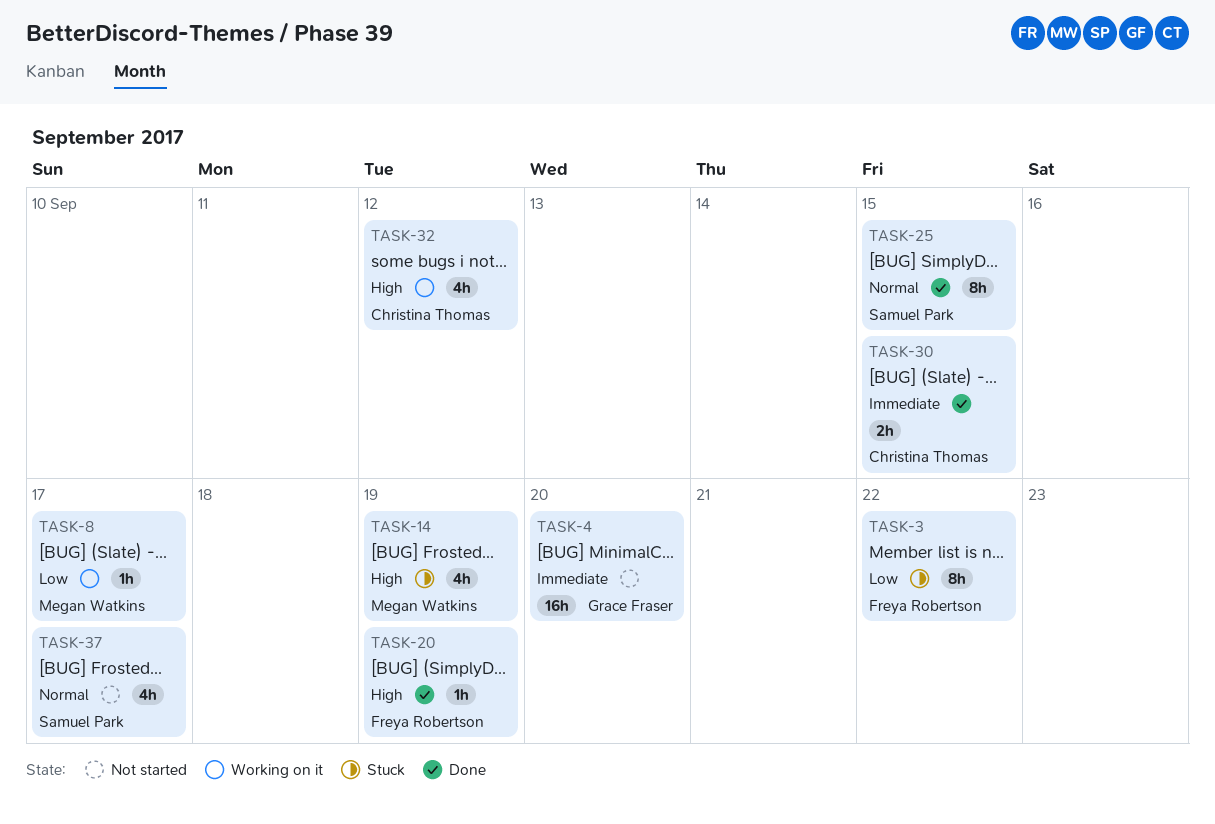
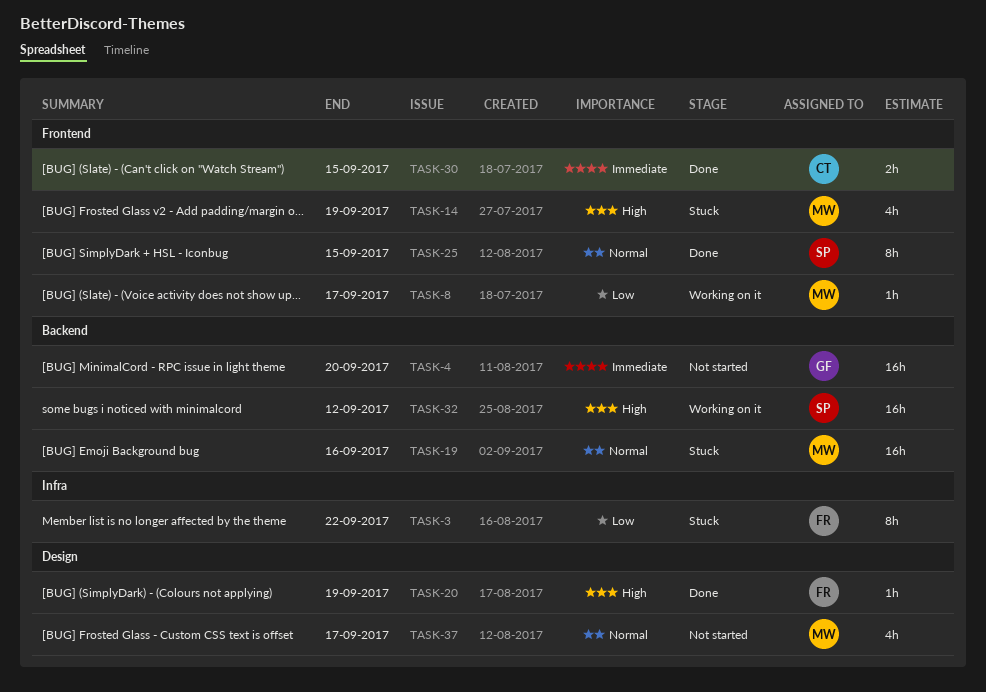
TASK-19: none -> present
TASK-32, owner: Christina Thomas -> Samuel Park
TASK-32, estimate: 4h -> 16h
TASK-37, owner: Samuel Park -> Megan Watkins

